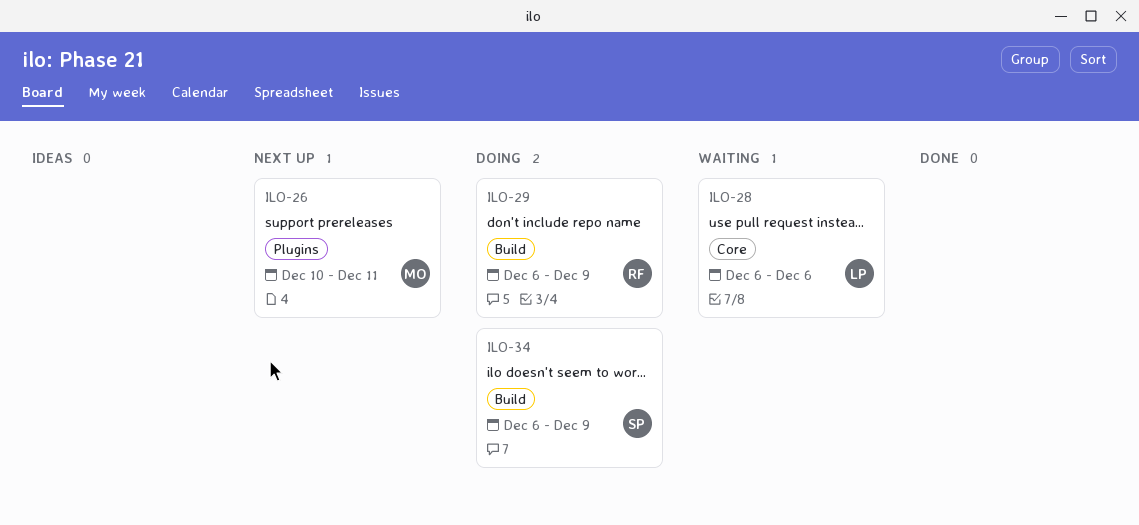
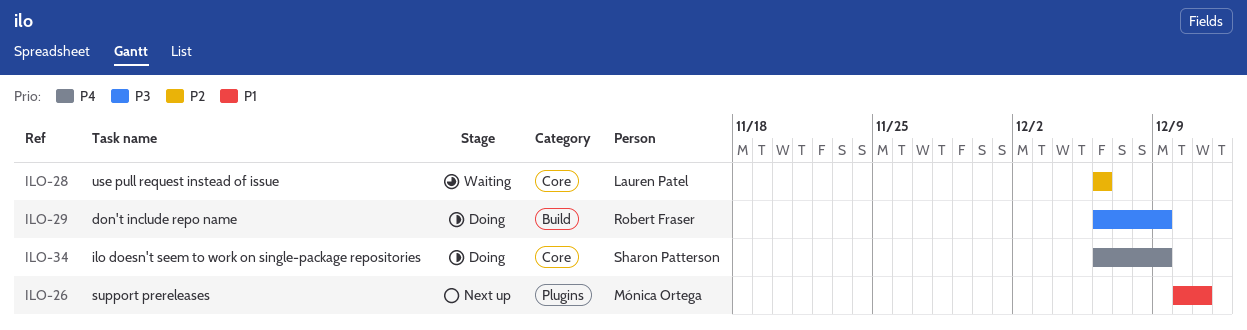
ILO-34, label: Build -> Core

